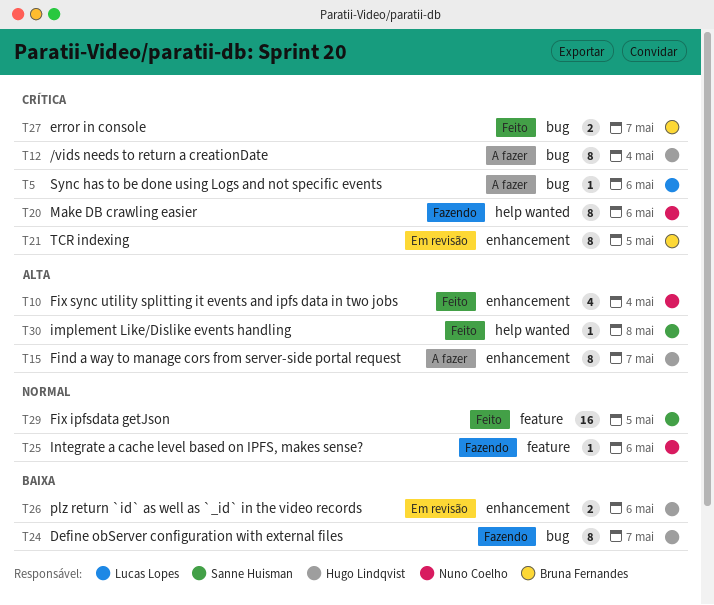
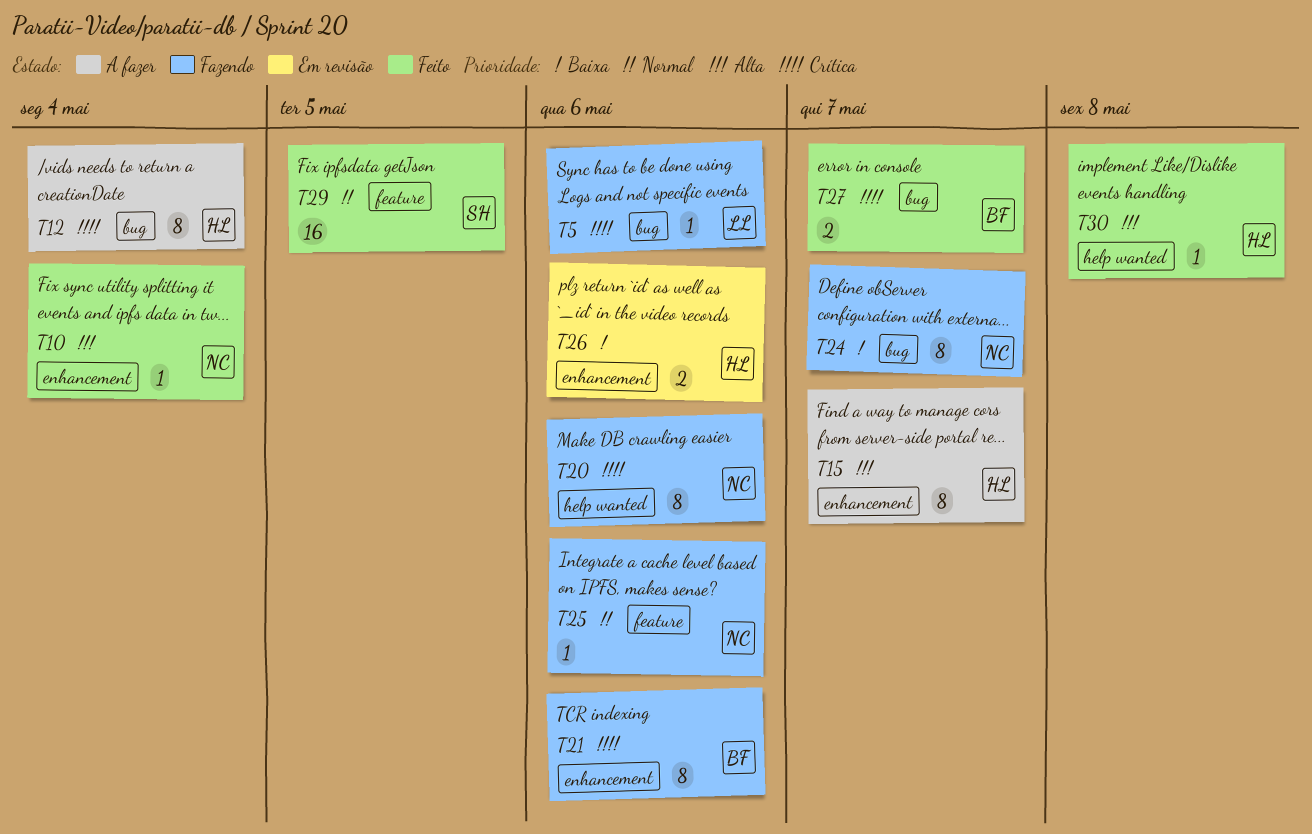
T5, status: A fazer -> Fazendo
T10, estimate: 4 -> 1
T21, status: Em revisão -> Fazendo
T21, due: May 5 -> May 6
T24, owner: Hugo Lindqvist -> Nuno Coelho
T30, owner: Sanne Huisman -> Hugo Lindqvist

